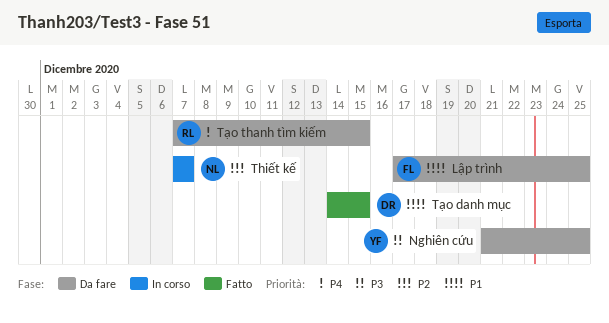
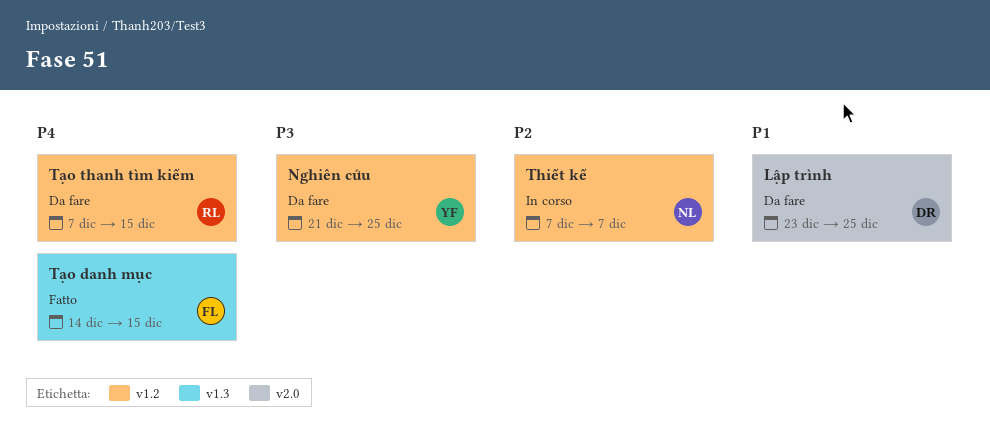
Lập trình, owner: FL -> DR
Lập trình, start: Dec 17 -> Dec 23
Tạo danh mục, owner: DR -> FL
Tạo danh mục, priority: P1 -> P4

